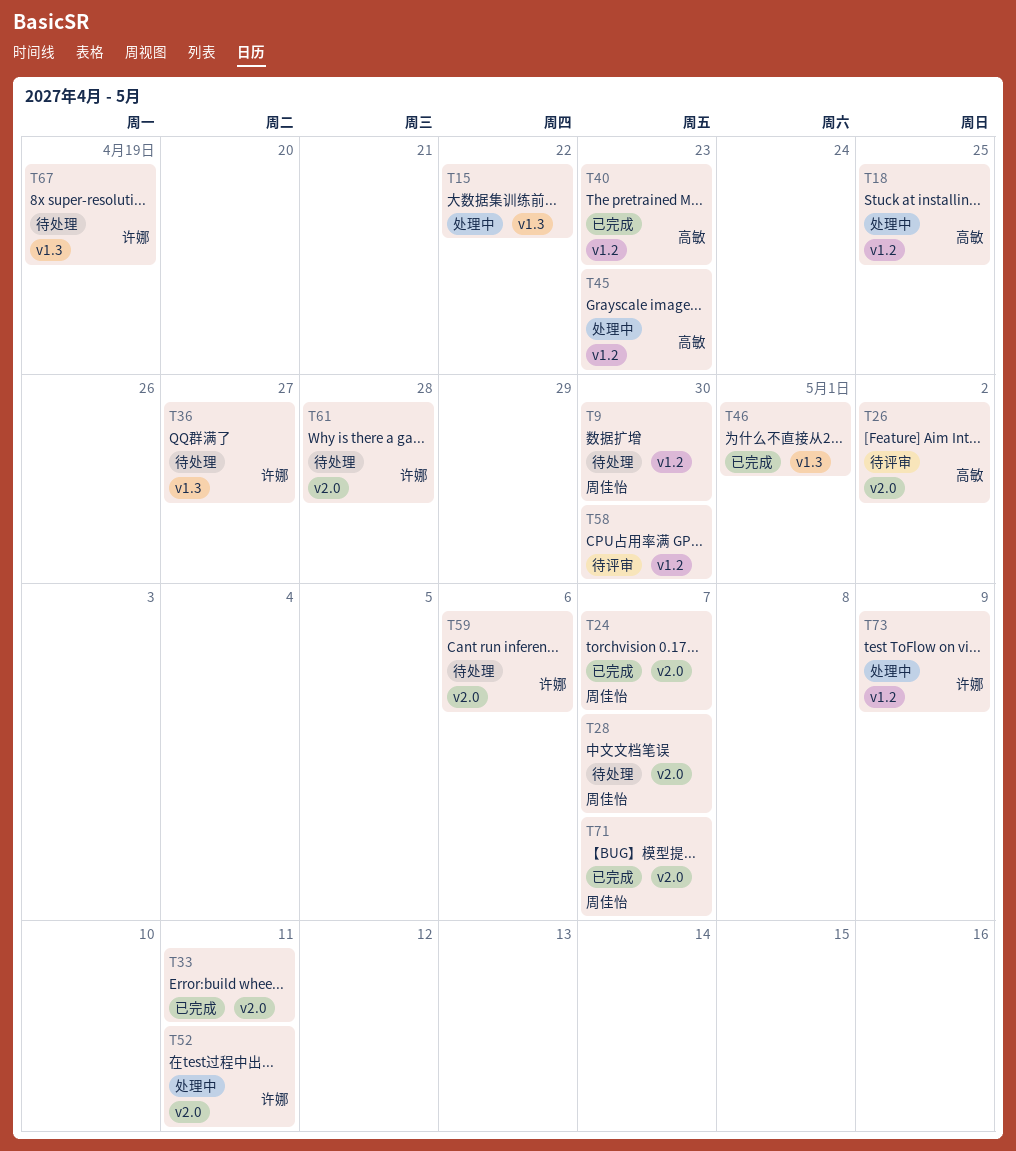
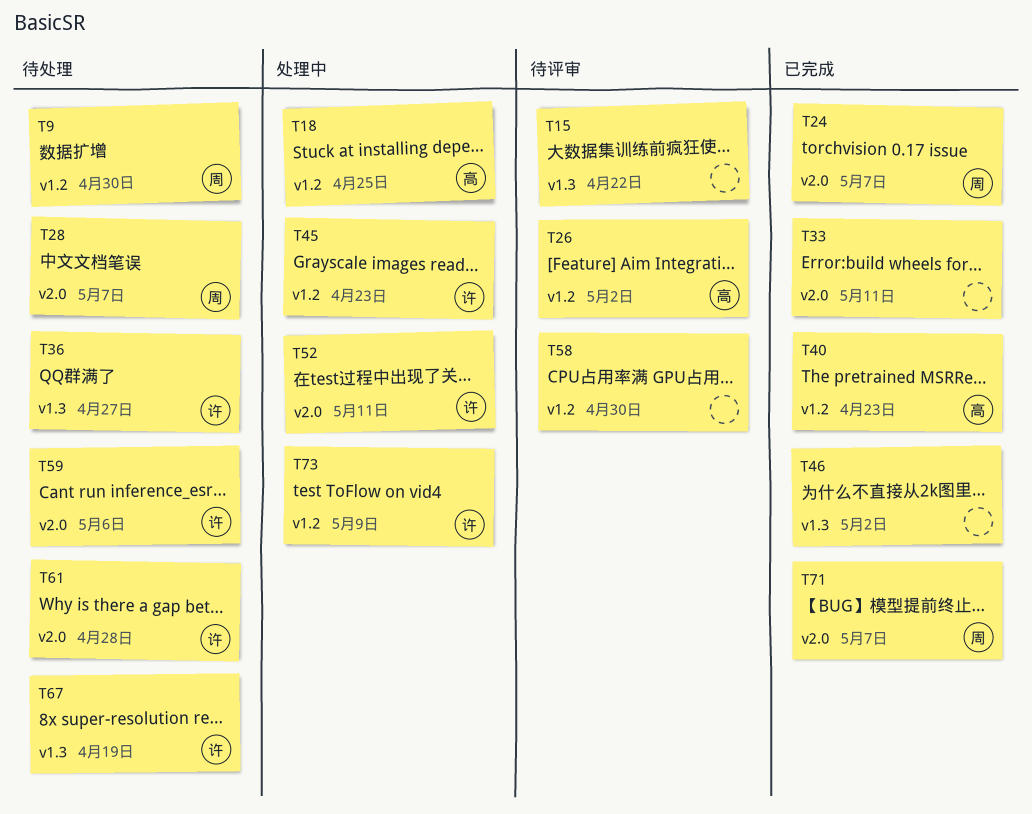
T15, status: 处理中 -> 待评审
T26, label: v2.0 -> v1.2
T45, owner: 高敏 -> 许娜
T46, due: May 1 -> May 2

